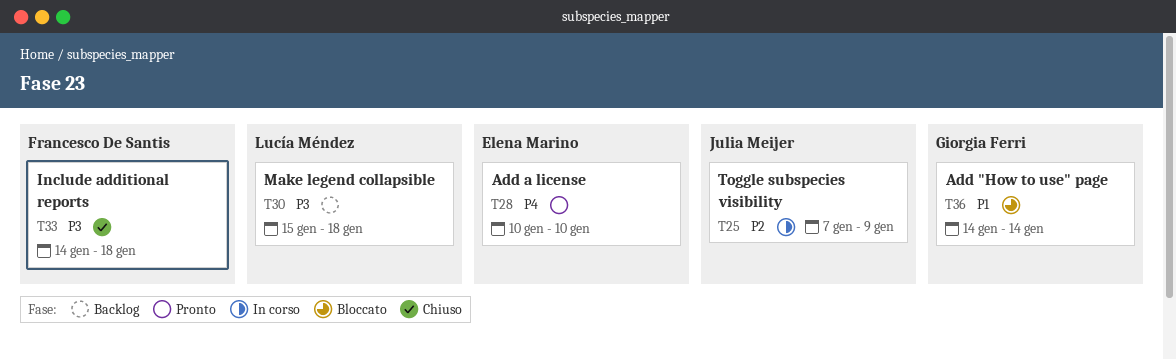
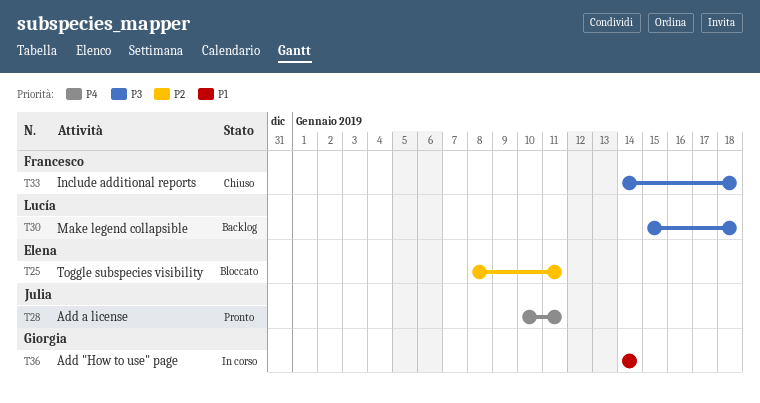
T25, status: In corso -> Bloccato
T25, owner: Julia Meijer -> Elena Marino
T25, start: Jan 7 -> Jan 8
T25, due: Jan 9 -> Jan 11
T28, owner: Elena Marino -> Julia Meijer
T28, due: Jan 10 -> Jan 11
T36, status: Bloccato -> In corso

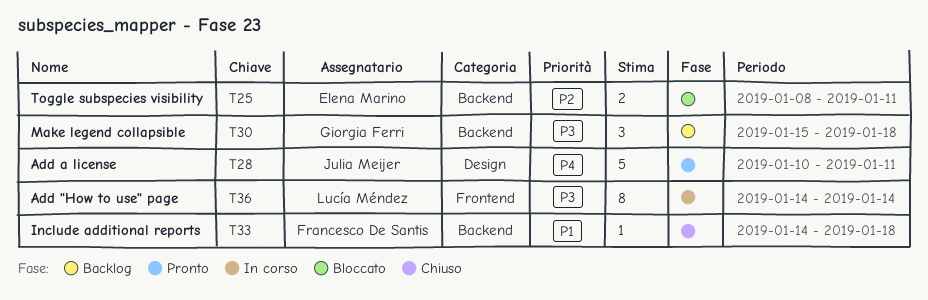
T30, owner: Lucía Méndez -> Giorgia Ferri
T33, priority: P3 -> P1
T36, owner: Giorgia Ferri -> Lucía Méndez
T36, priority: P1 -> P3

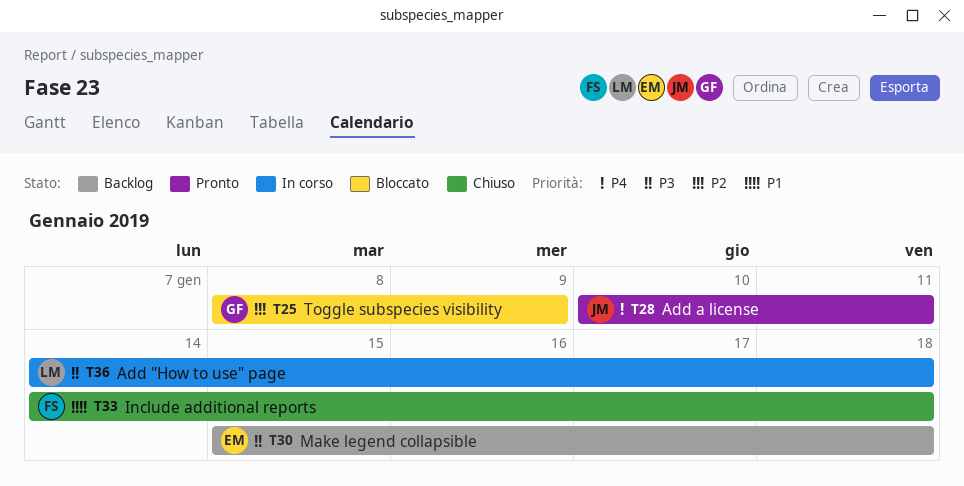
T25, owner: Elena Marino -> Giorgia Ferri
T25, due: Jan 11 -> Jan 9
T30, owner: Giorgia Ferri -> Elena Marino
T36, due: Jan 14 -> Jan 18

